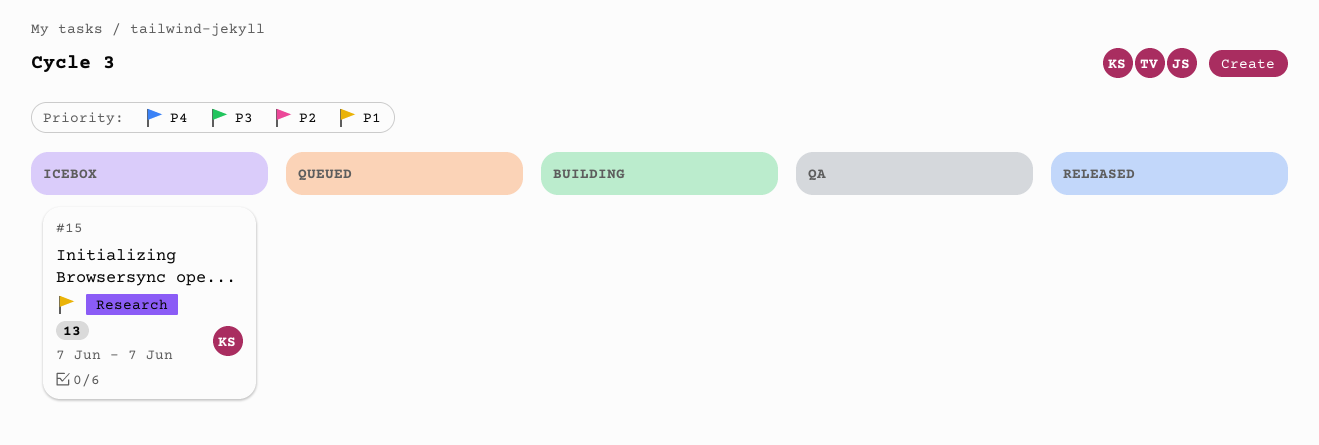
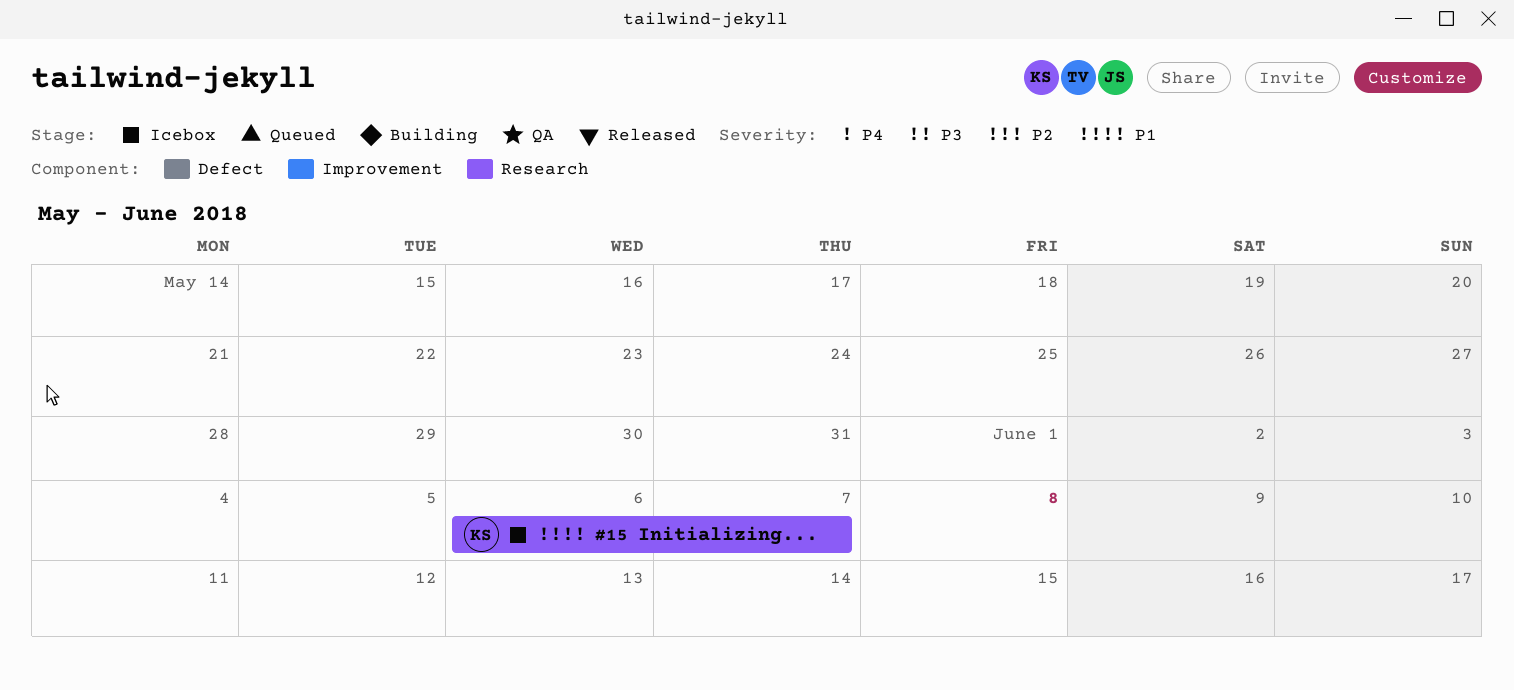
#15, start: Jun 7 -> Jun 6

